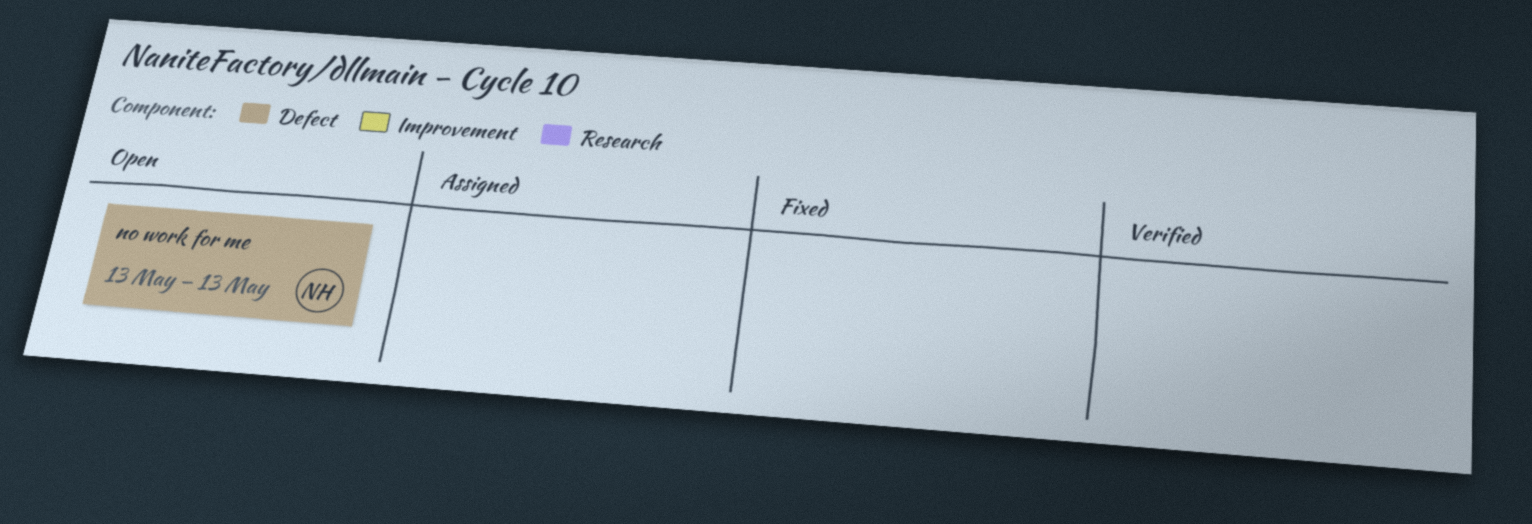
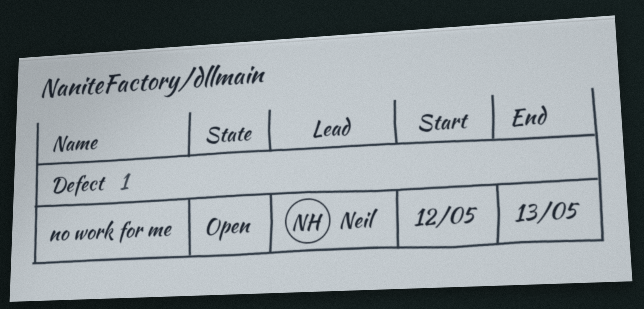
no work for me, start: May 13 -> May 12

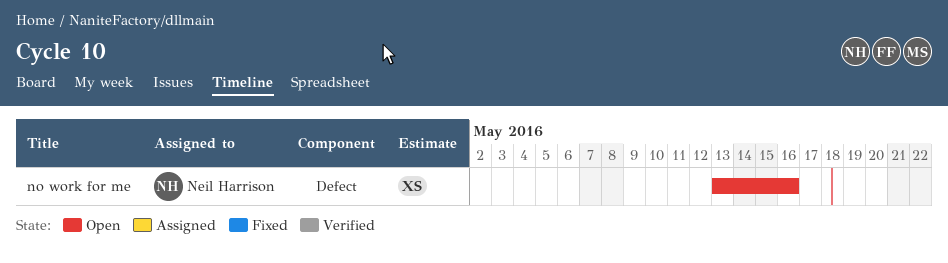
no work for me, start: May 12 -> May 13
no work for me, due: May 13 -> May 16

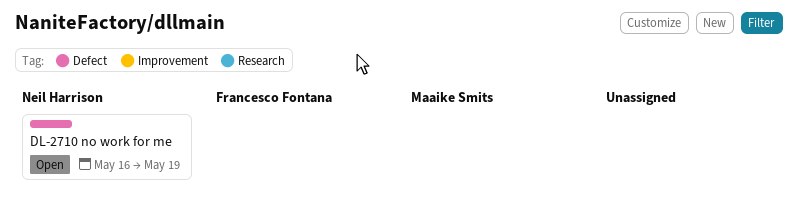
no work for me, start: May 13 -> May 16
no work for me, due: May 16 -> May 19

